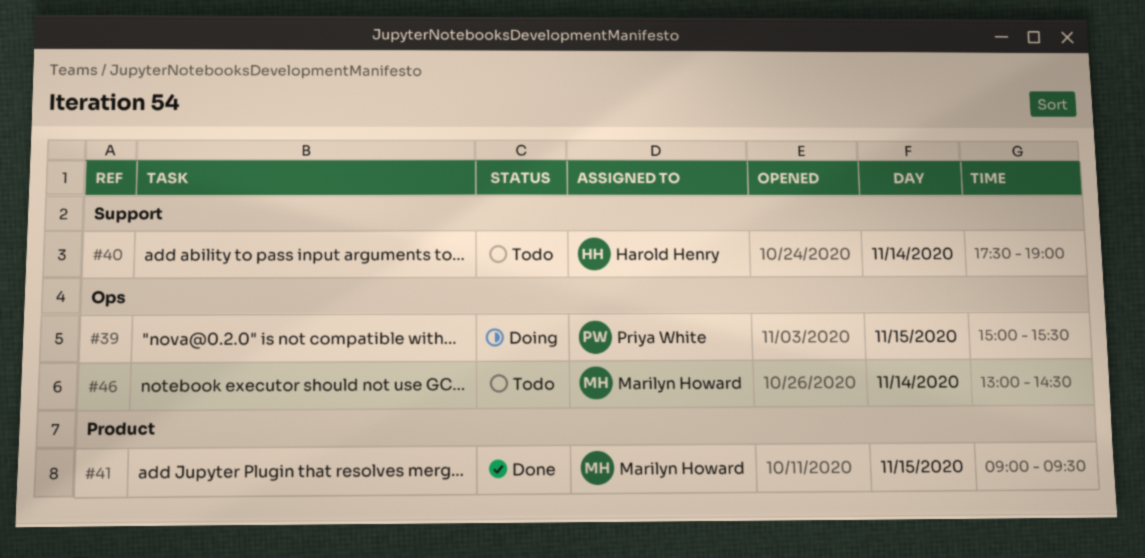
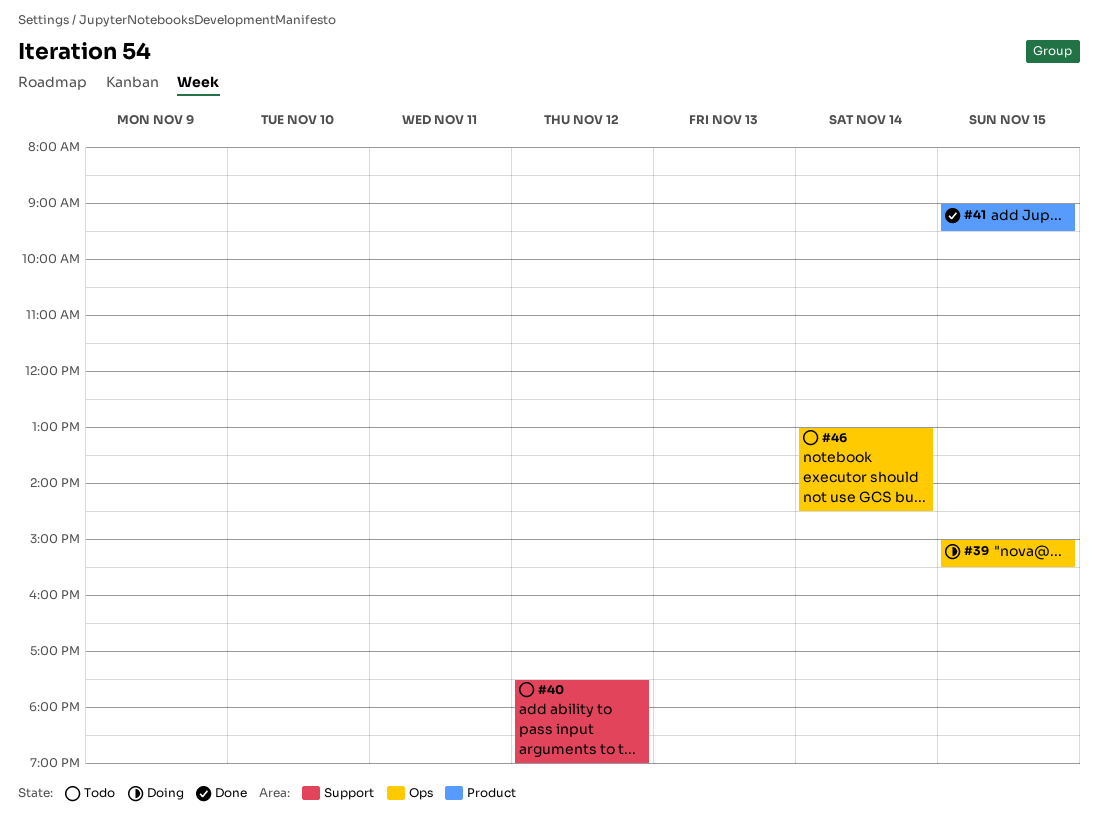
#40, day: Nov 14 -> Nov 12

